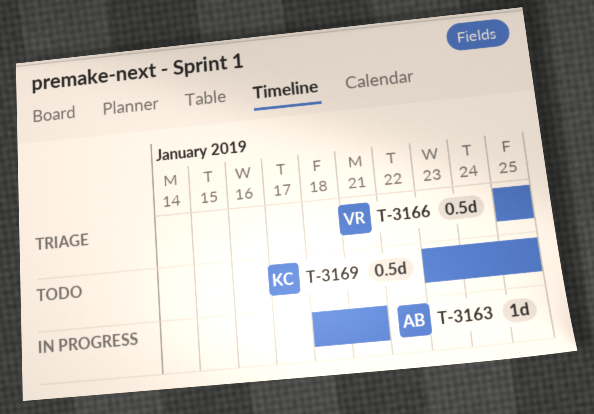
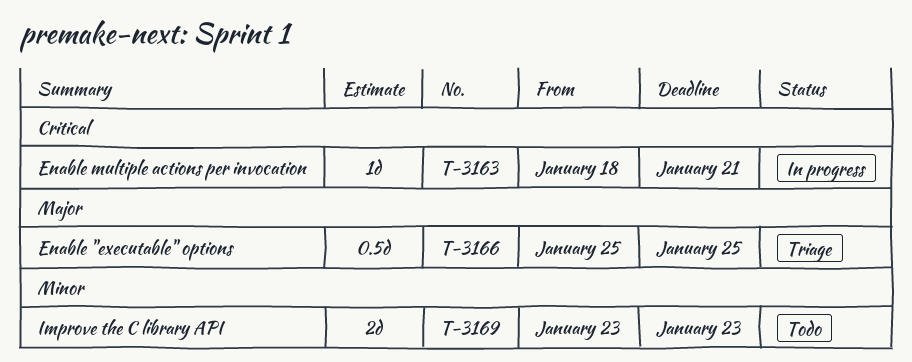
T-3169, estimate: 0.5d -> 2d
T-3169, due: Jan 25 -> Jan 23

